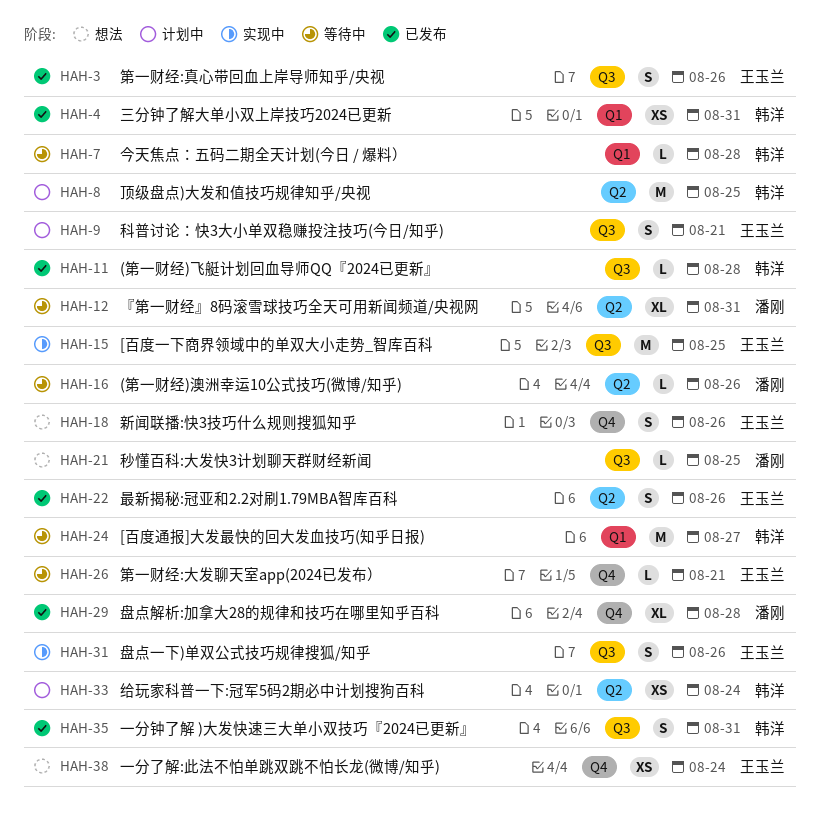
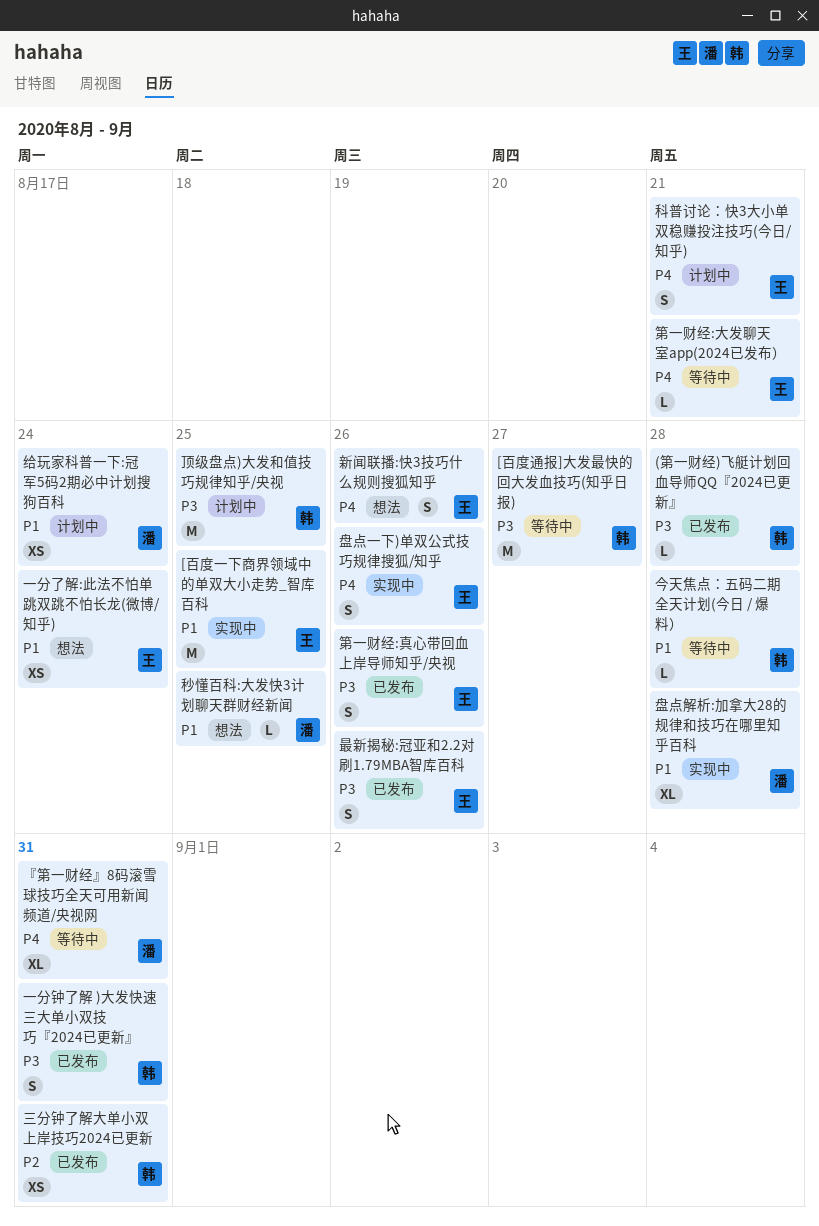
(第一财经)澳洲幸运10公式技巧(微博/知乎): present -> none
盘点解析:加拿大28的规律和技巧在哪里知乎百科, status: 已发布 -> 实现中
给玩家科普一下:冠军5码2期必中计划搜狗百科, owner: 韩洋 -> 潘刚

